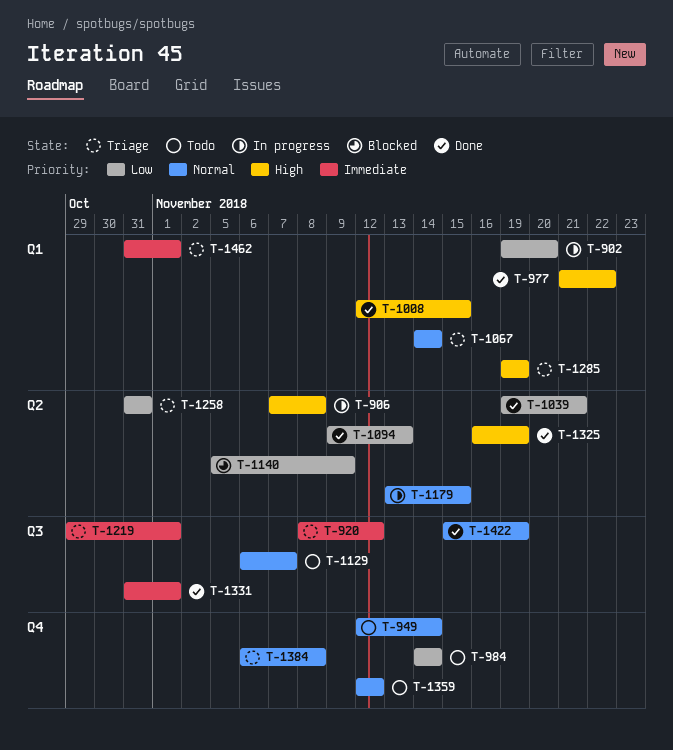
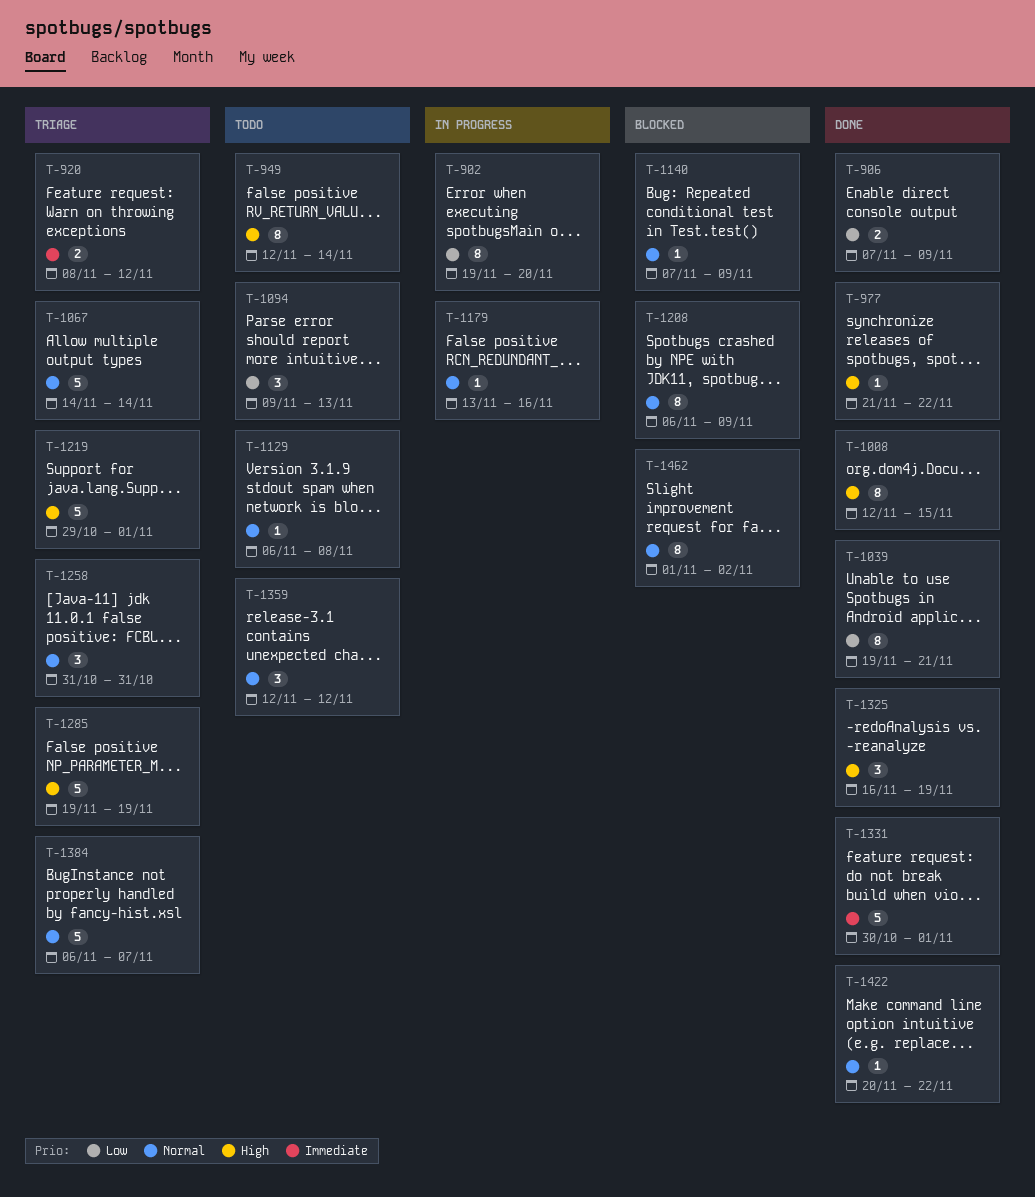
T-906, status: In progress -> Done
T-906, priority: High -> Low
T-906, due: Nov 8 -> Nov 9
T-949, priority: Normal -> High
T-984: present -> none
T-1094, status: Done -> Todo
T-1129, due: Nov 7 -> Nov 8
T-1140, priority: Low -> Normal
T-1140, start: Nov 5 -> Nov 7
T-1179, due: Nov 15 -> Nov 16
T-1208: none -> present
T-1219, priority: Immediate -> High
T-1258, priority: Low -> Normal
T-1331, start: Oct 31 -> Oct 30
T-1384, due: Nov 8 -> Nov 7
T-1422, start: Nov 15 -> Nov 20
T-1422, due: Nov 19 -> Nov 22
T-1462, status: Triage -> Blocked
T-1462, priority: Immediate -> Normal
T-1462, start: Oct 31 -> Nov 1
T-1462, due: Nov 1 -> Nov 2

